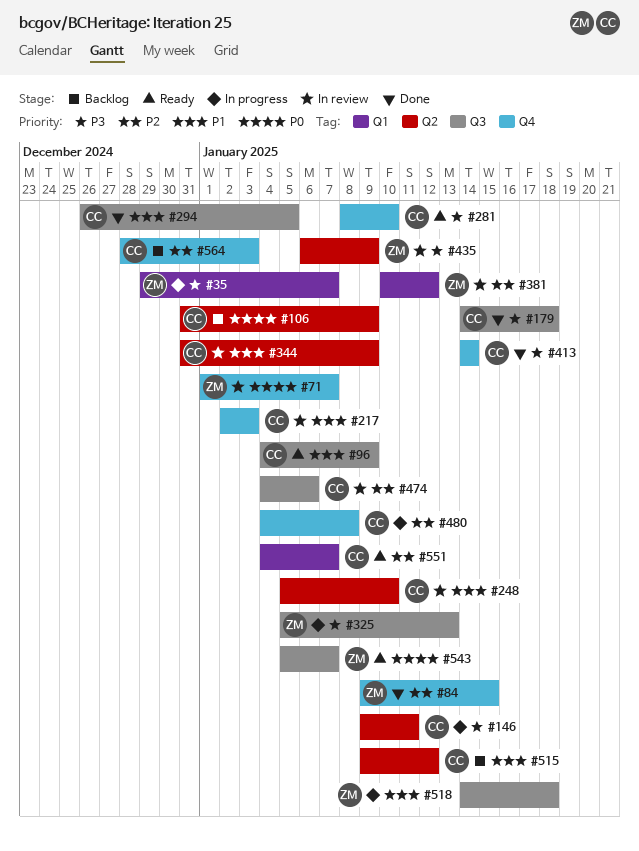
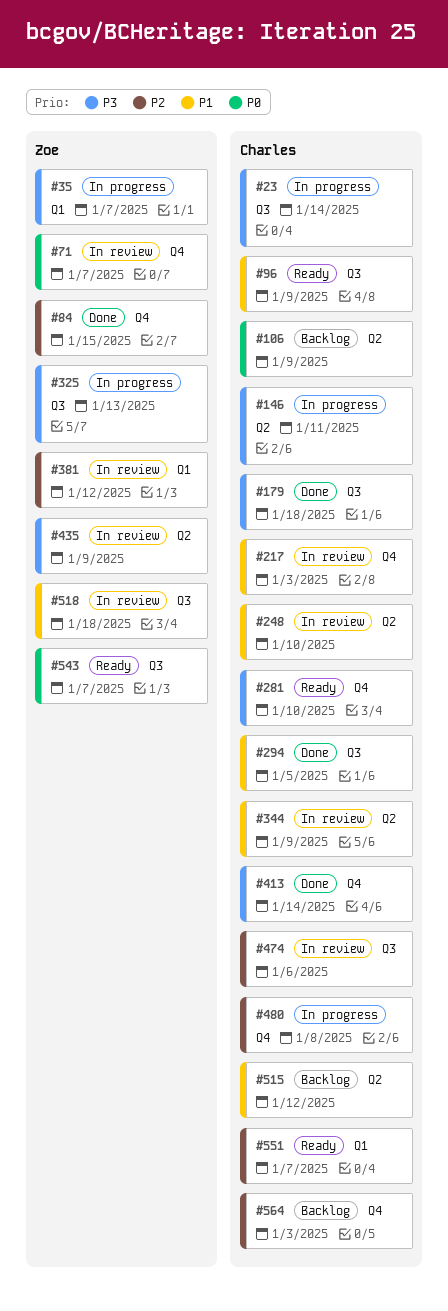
#23: none -> present
#518, status: In progress -> In review

